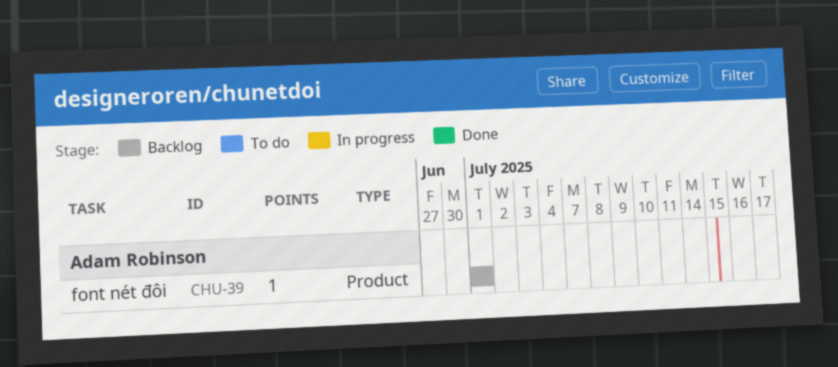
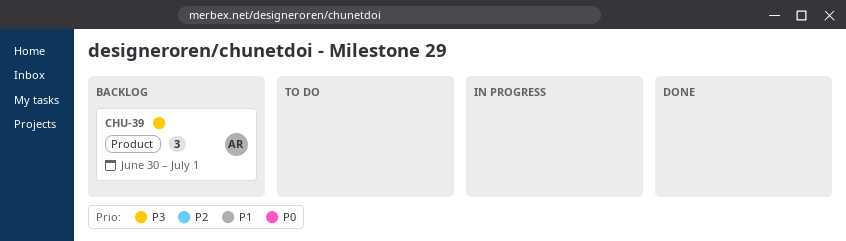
CHU-39, estimate: 1 -> 3
CHU-39, start: Jul 1 -> Jun 30

